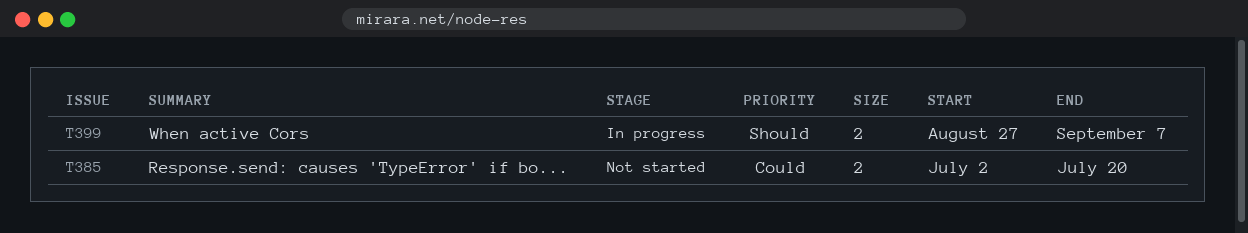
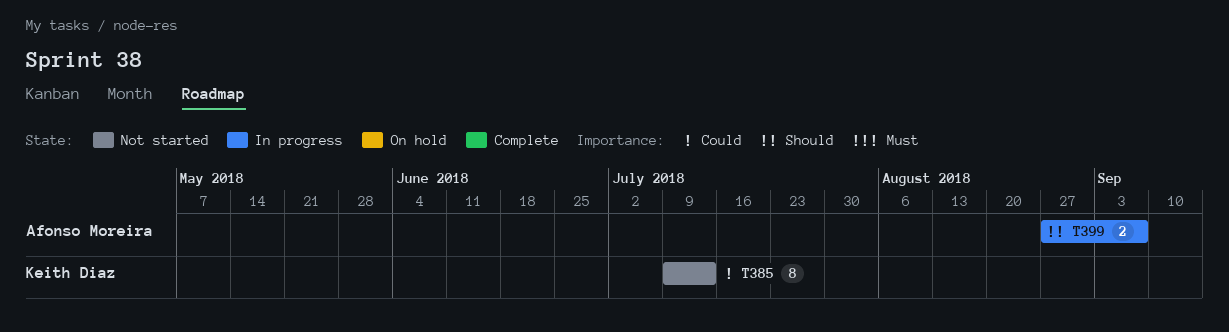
T385, estimate: 2 -> 8
T385, start: Jul 2 -> Jul 9
T385, due: Jul 20 -> Jul 13

